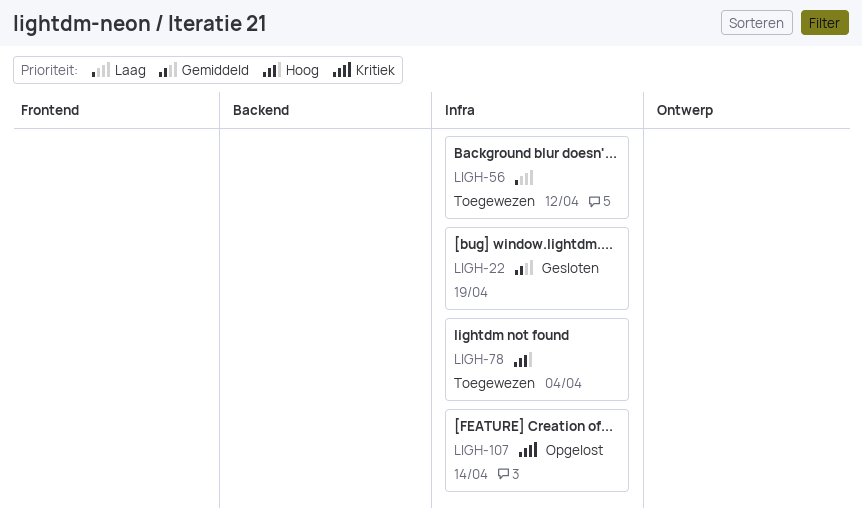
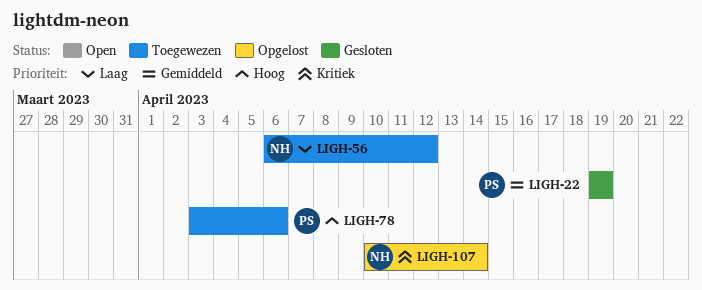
LIGH-78, due: Apr 4 -> Apr 6

